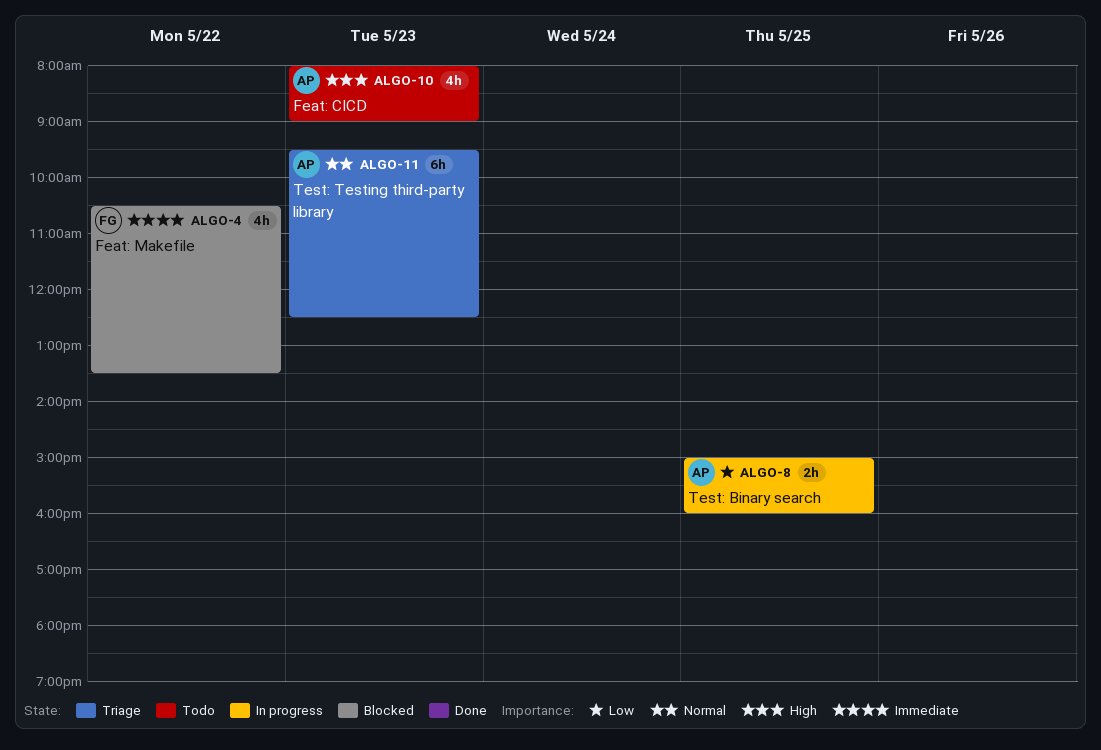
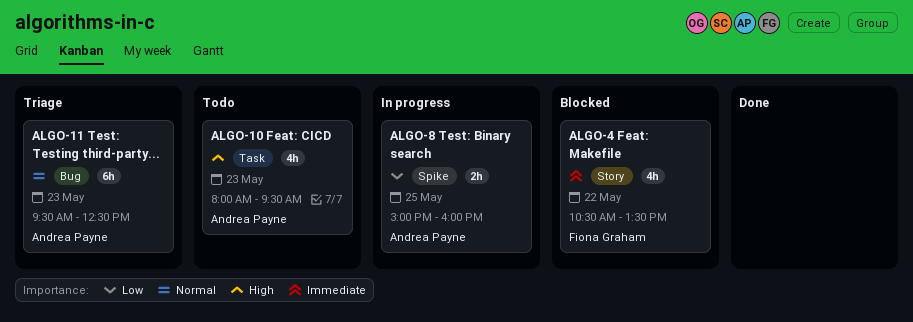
ALGO-10, ends: 09:00 -> 09:30

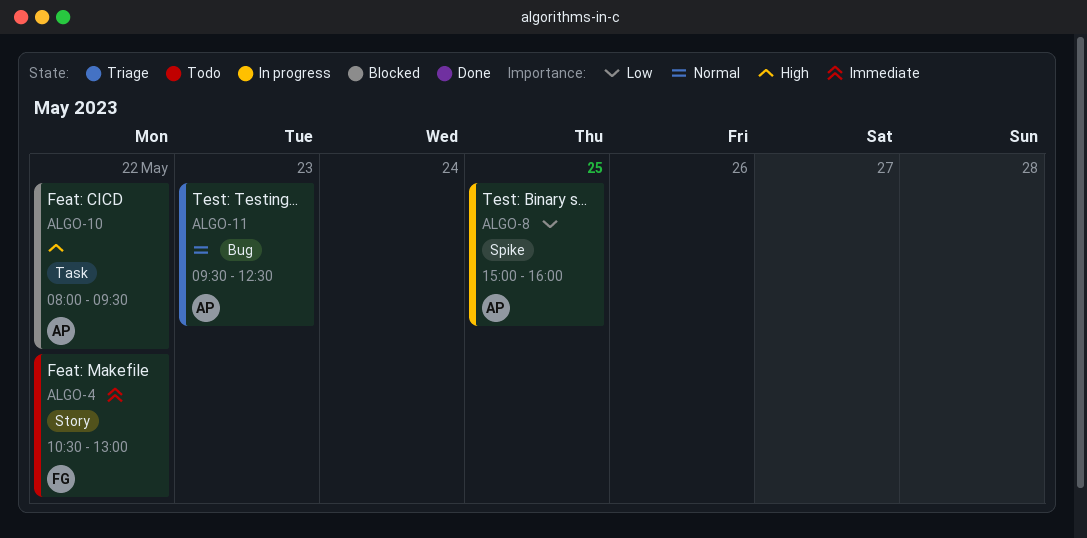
ALGO-4, status: Blocked -> Todo
ALGO-4, ends: 13:30 -> 13:00
ALGO-10, status: Todo -> Blocked
ALGO-10, day: May 23 -> May 22

